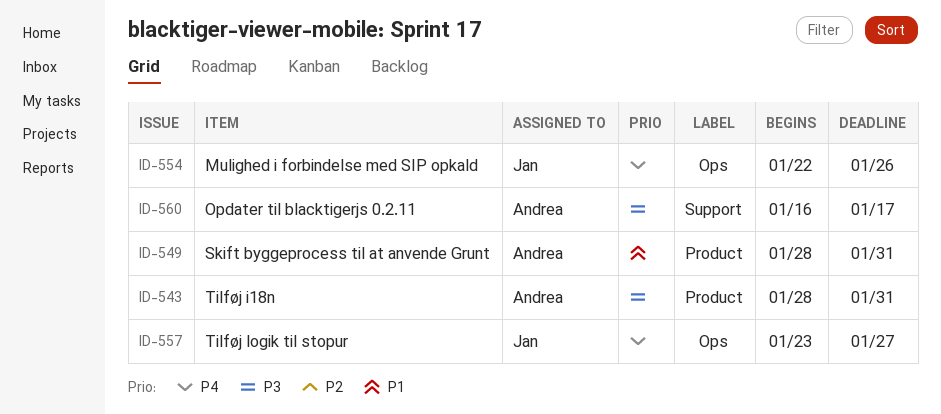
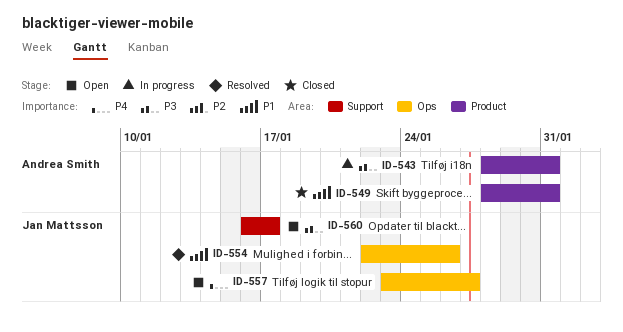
ID-554, priority: P4 -> P1
ID-560, owner: Andrea Smith -> Jan Mattsson

